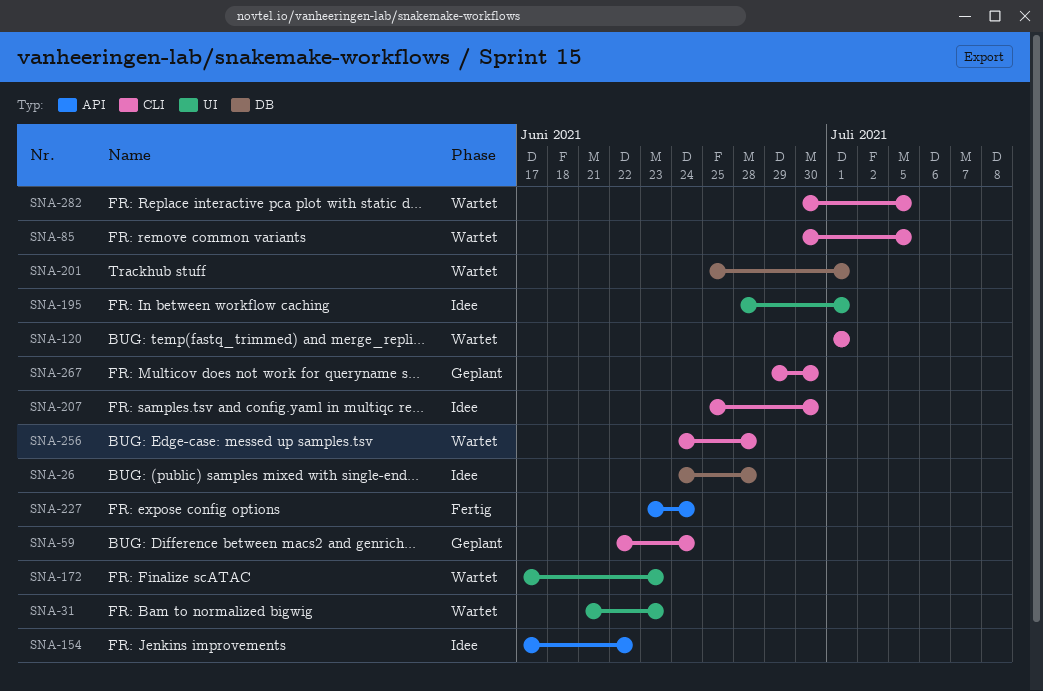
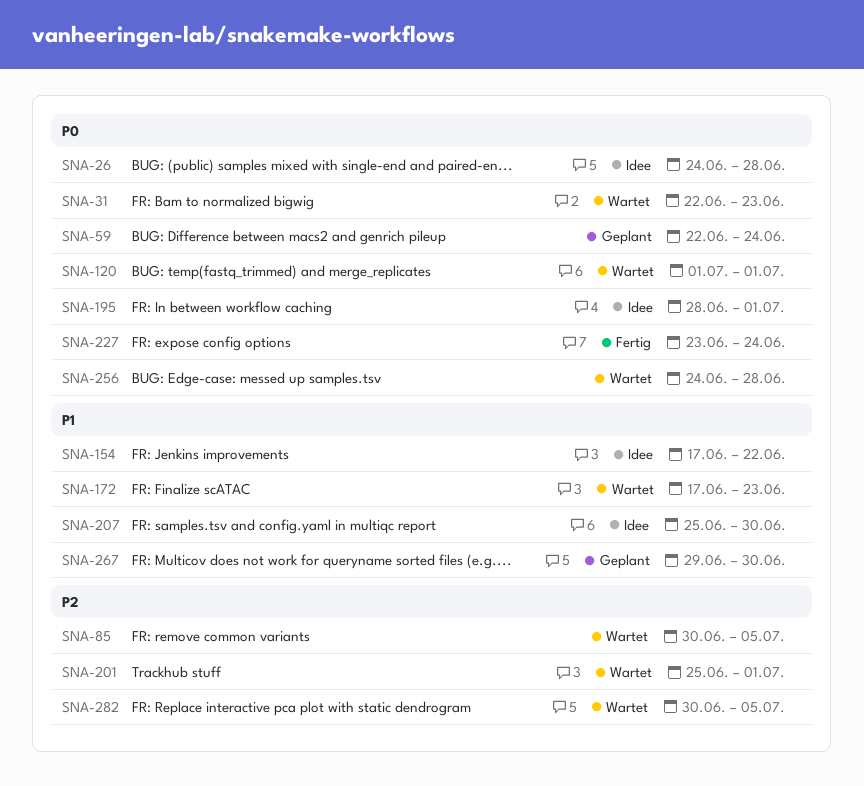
SNA-31, start: Jun 21 -> Jun 22

